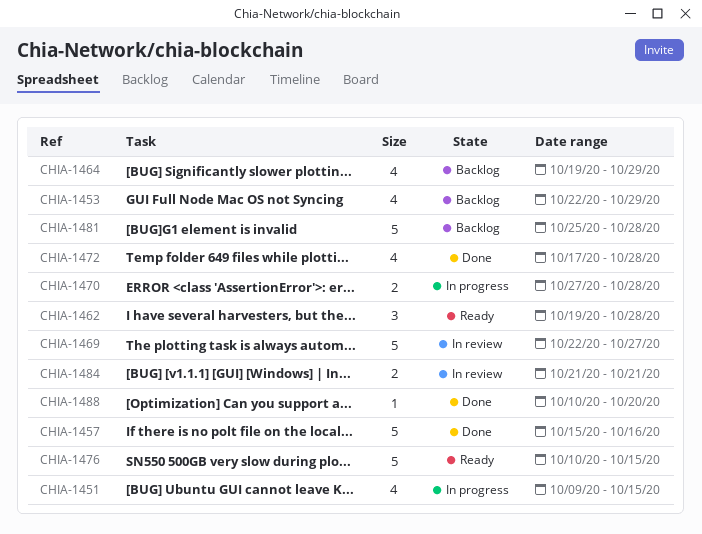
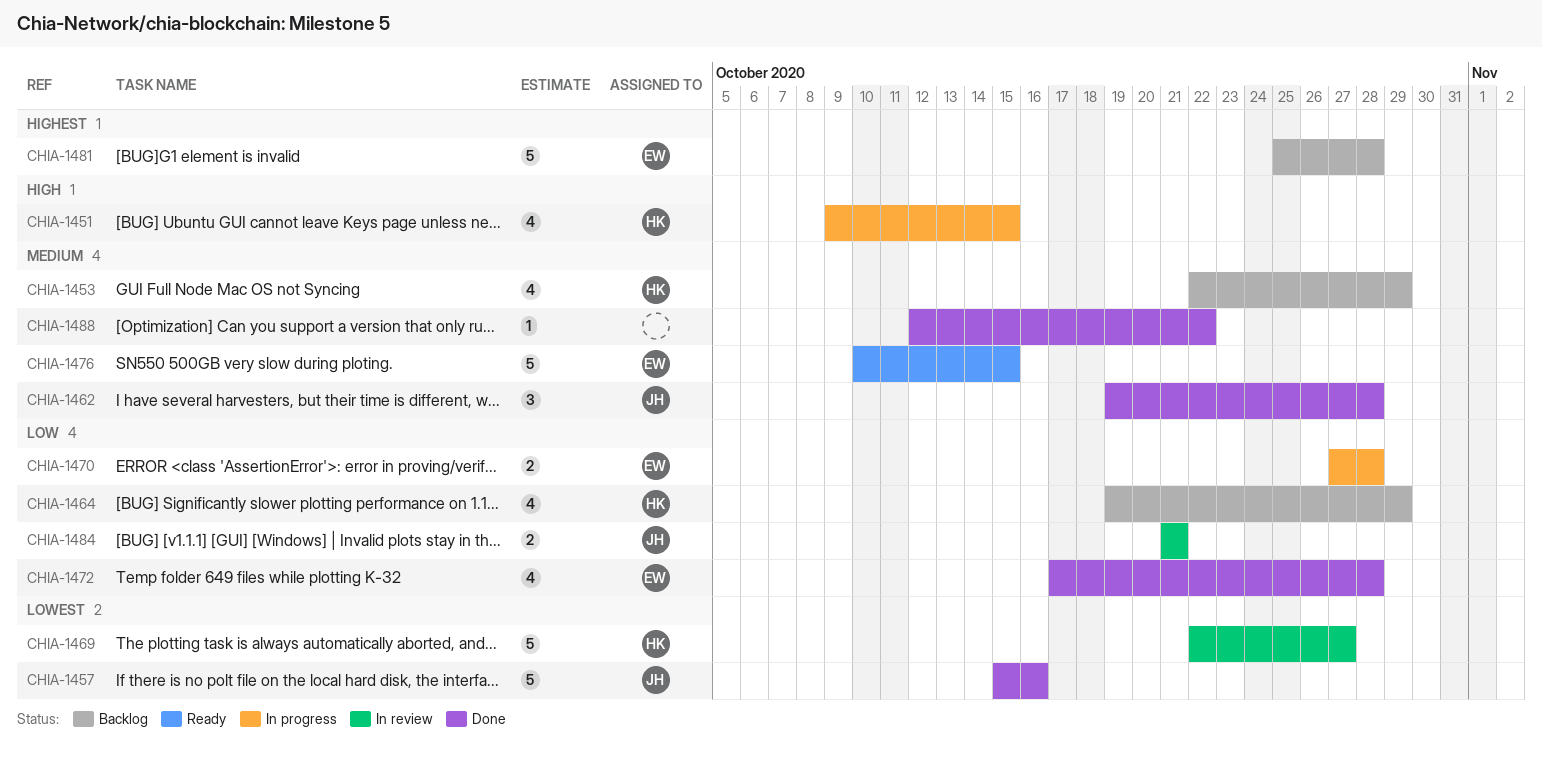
CHIA-1462, status: Ready -> Done
CHIA-1488, start: Oct 10 -> Oct 12
CHIA-1488, due: Oct 20 -> Oct 22

